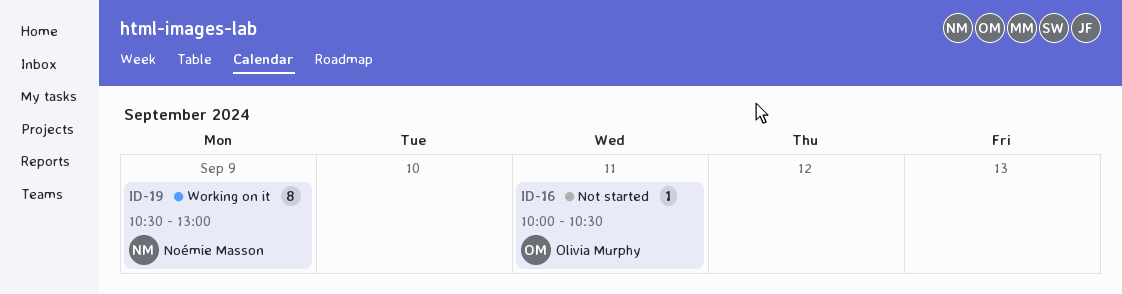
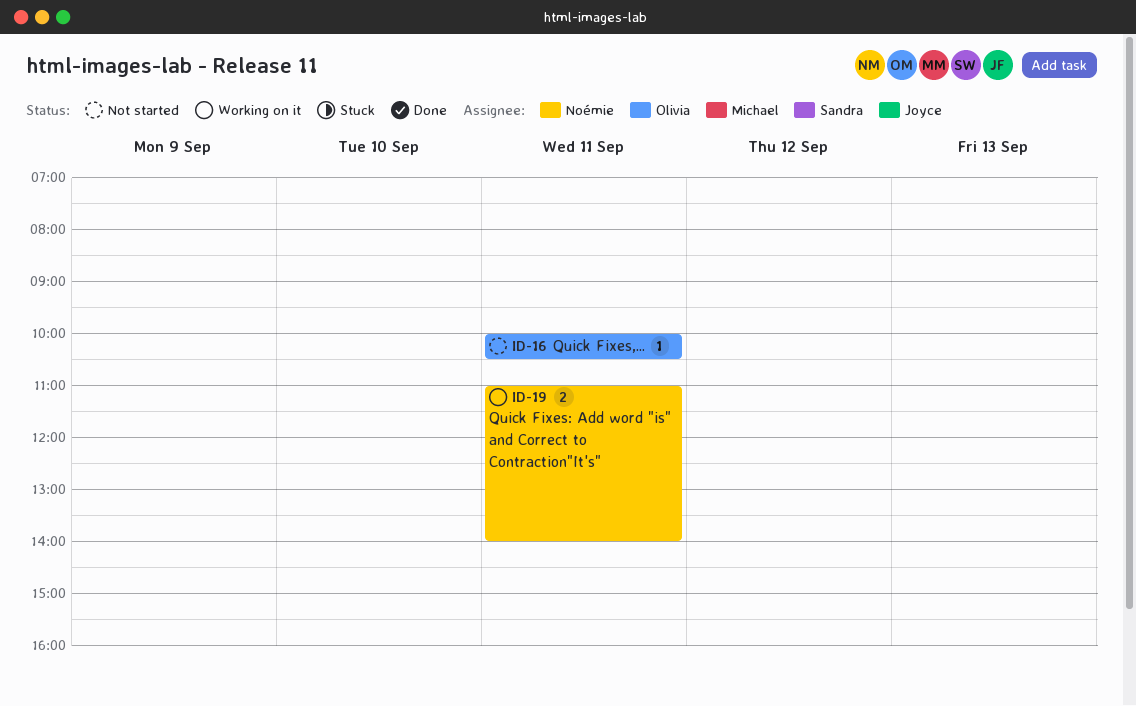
ID-19, estimate: 8 -> 2
ID-19, day: Sep 9 -> Sep 11
ID-19, begins: 10:30 -> 11:00
ID-19, ends: 13:00 -> 14:00

